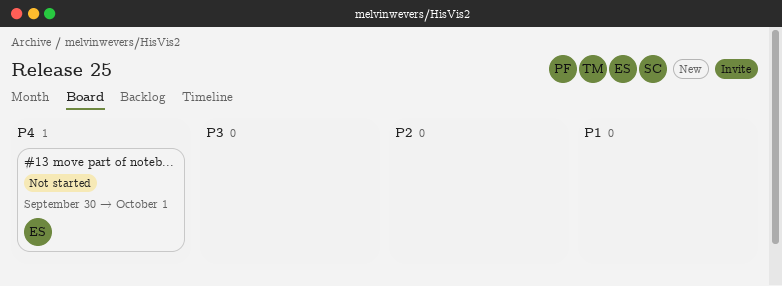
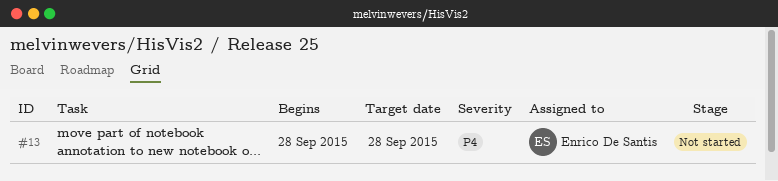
#13, start: Sep 30 -> Sep 28
#13, due: Oct 1 -> Sep 28

